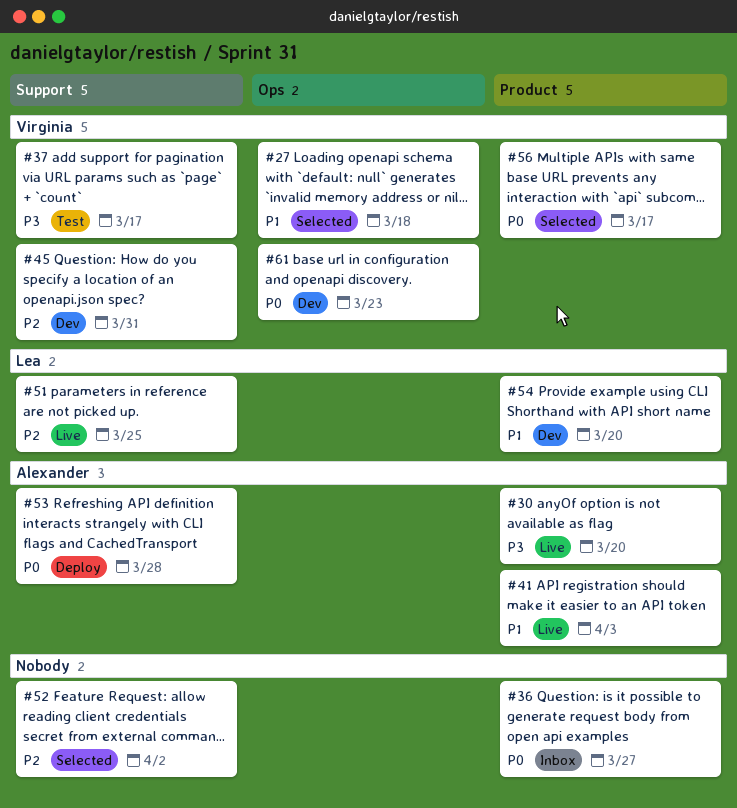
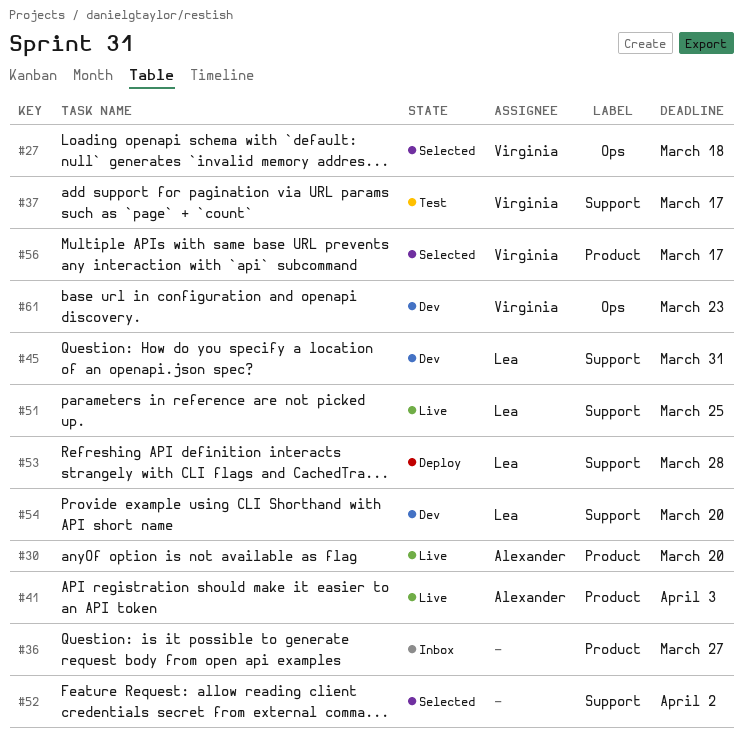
#45, owner: Virginia -> Lea
#53, owner: Alexander -> Lea
#54, label: Product -> Support

